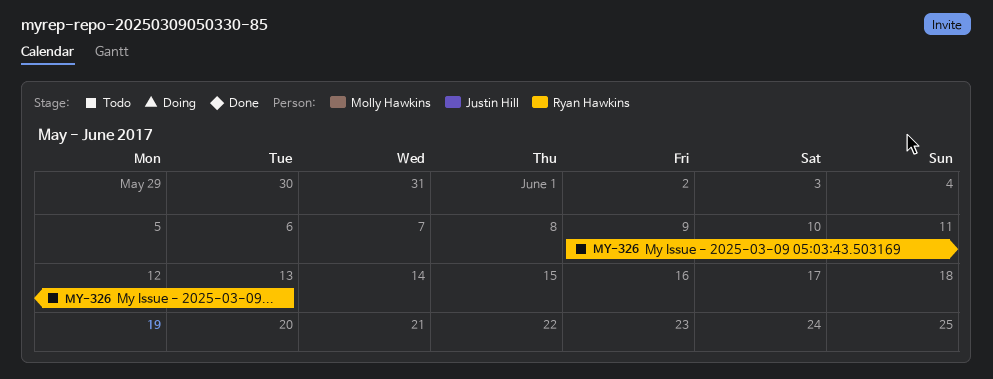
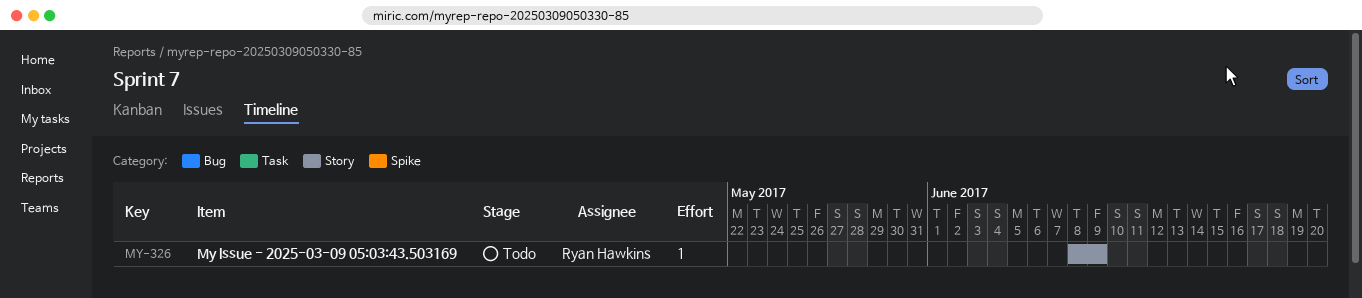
MY-326, start: Jun 9 -> Jun 8
MY-326, due: Jun 13 -> Jun 9

